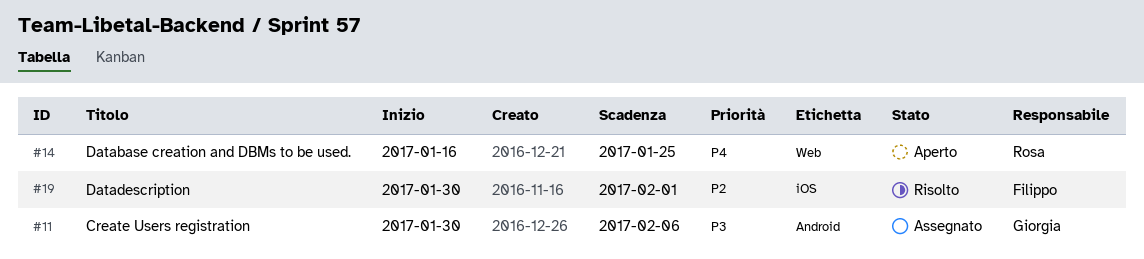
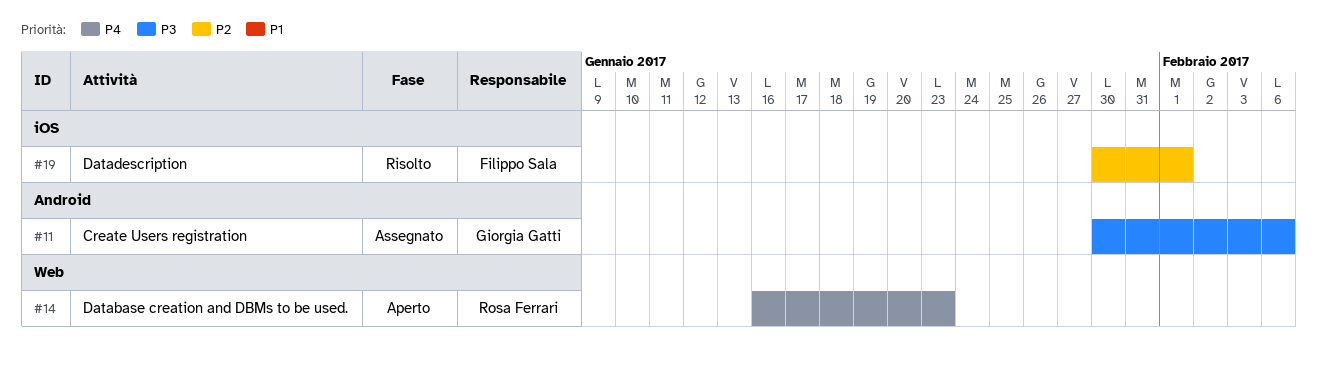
#14, due: Jan 25 -> Jan 23

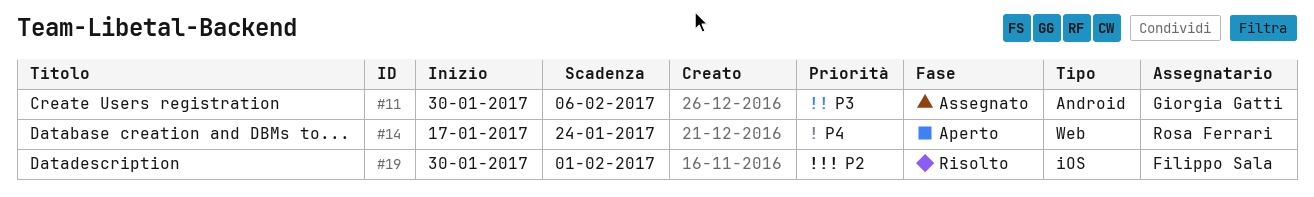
#14, start: Jan 16 -> Jan 17
#14, due: Jan 23 -> Jan 24

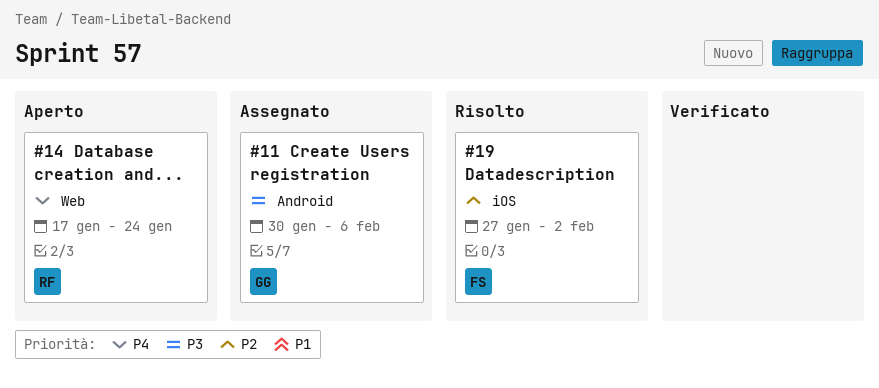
#19, start: Jan 30 -> Jan 27
#19, due: Feb 1 -> Feb 2

